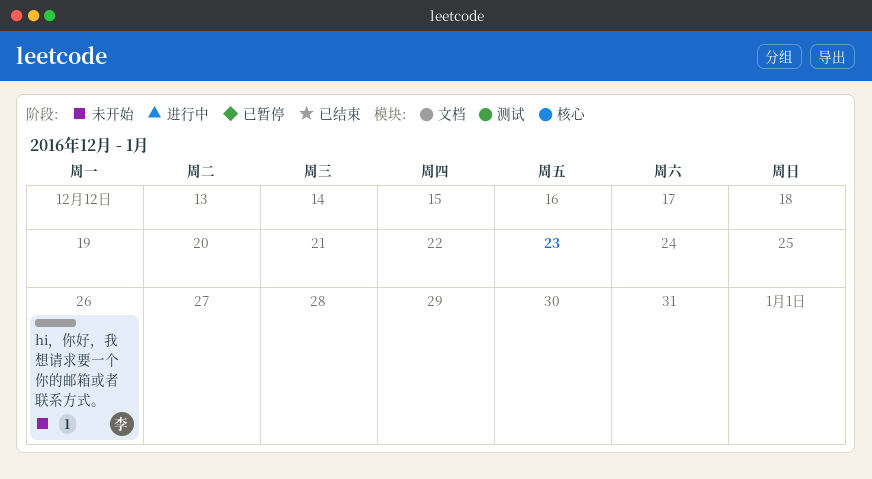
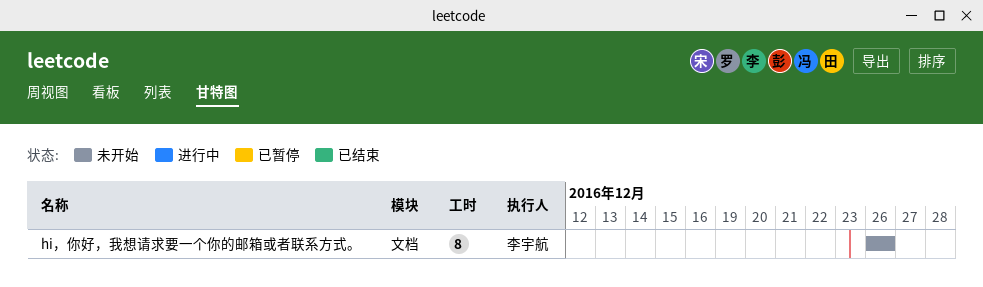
hi，你好，我想请求要一个你的邮箱或者联系方式。, estimate: 1 -> 8

